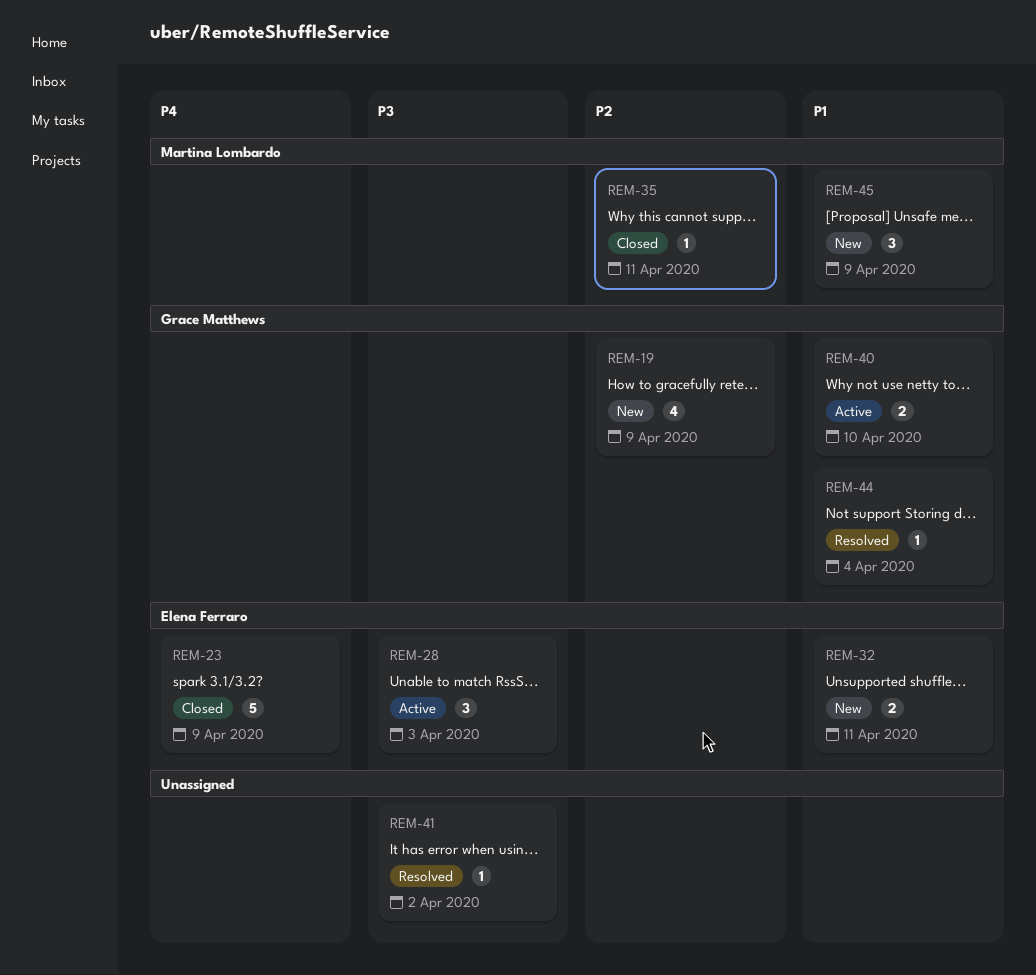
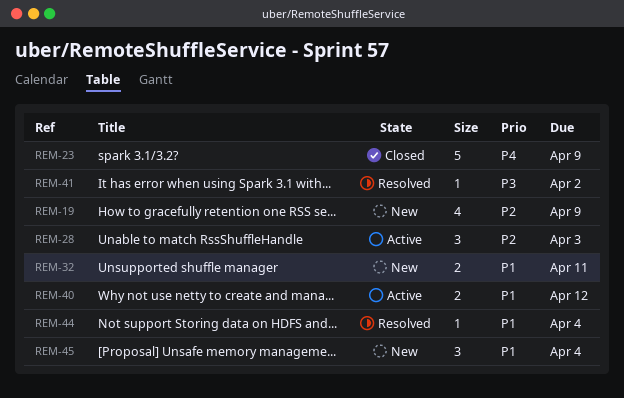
REM-28, priority: P3 -> P2
REM-35: present -> none
REM-40, due: Apr 10 -> Apr 12
REM-45, due: Apr 9 -> Apr 4

